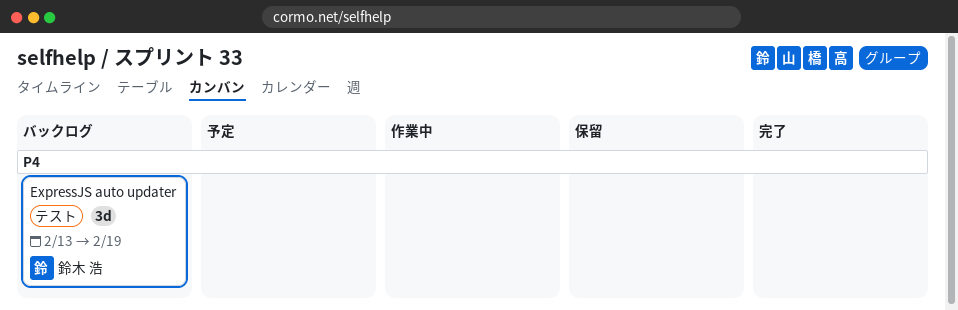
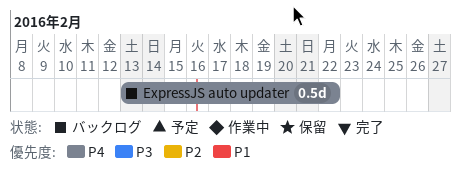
ExpressJS auto updater, estimate: 3d -> 0.5d
ExpressJS auto updater, due: Feb 19 -> Feb 22

